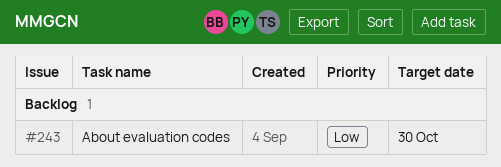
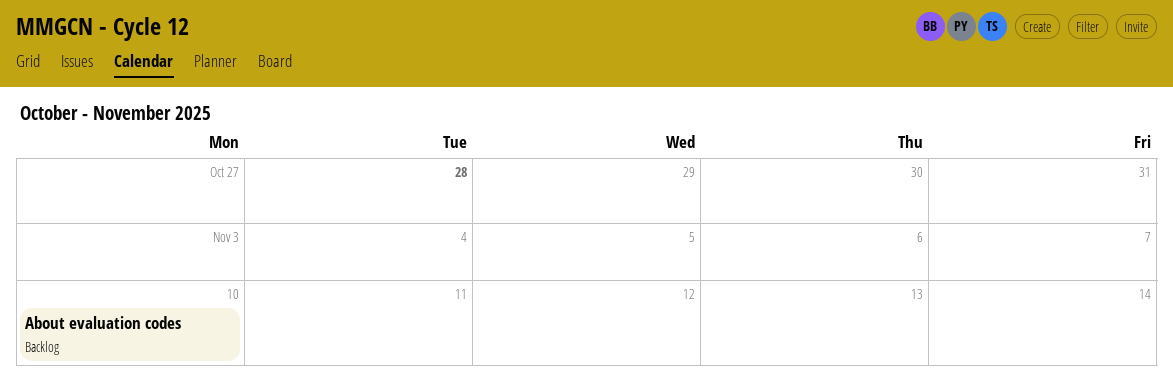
About evaluation codes, due: Oct 30 -> Nov 10

